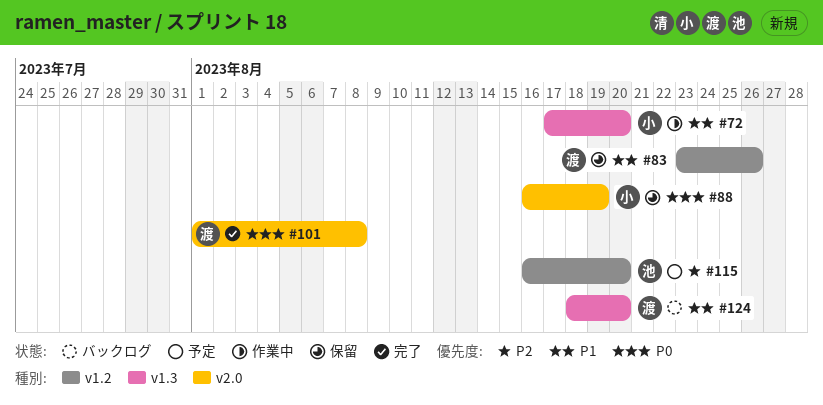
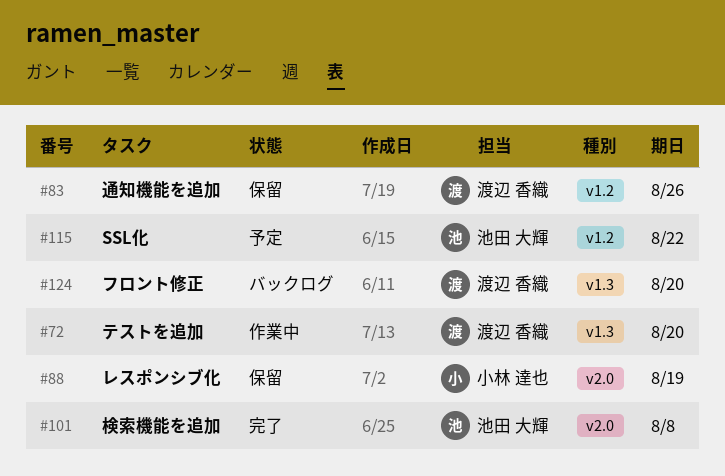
#72, owner: 小林 達也 -> 渡辺 香織
#101, owner: 渡辺 香織 -> 池田 大輝
#115, due: Aug 20 -> Aug 22

